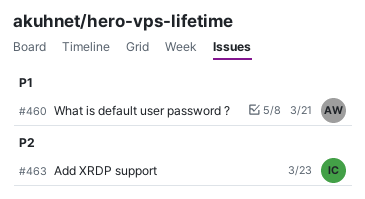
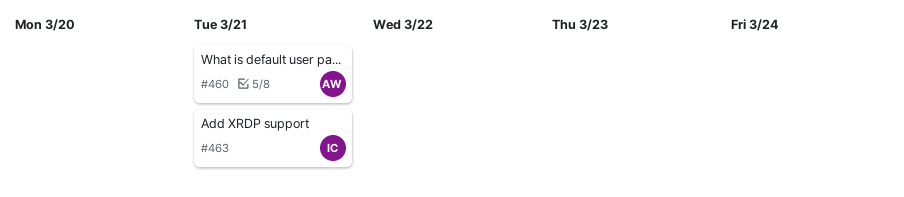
#463, due: Mar 23 -> Mar 21

